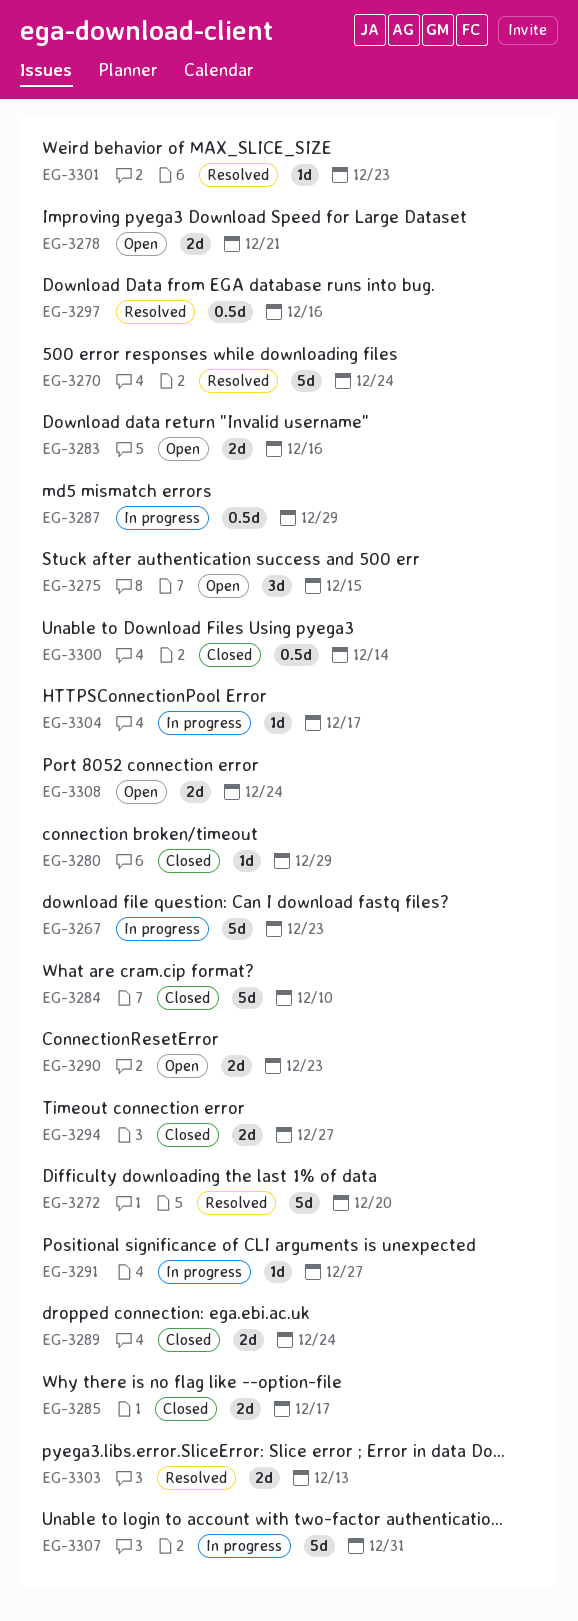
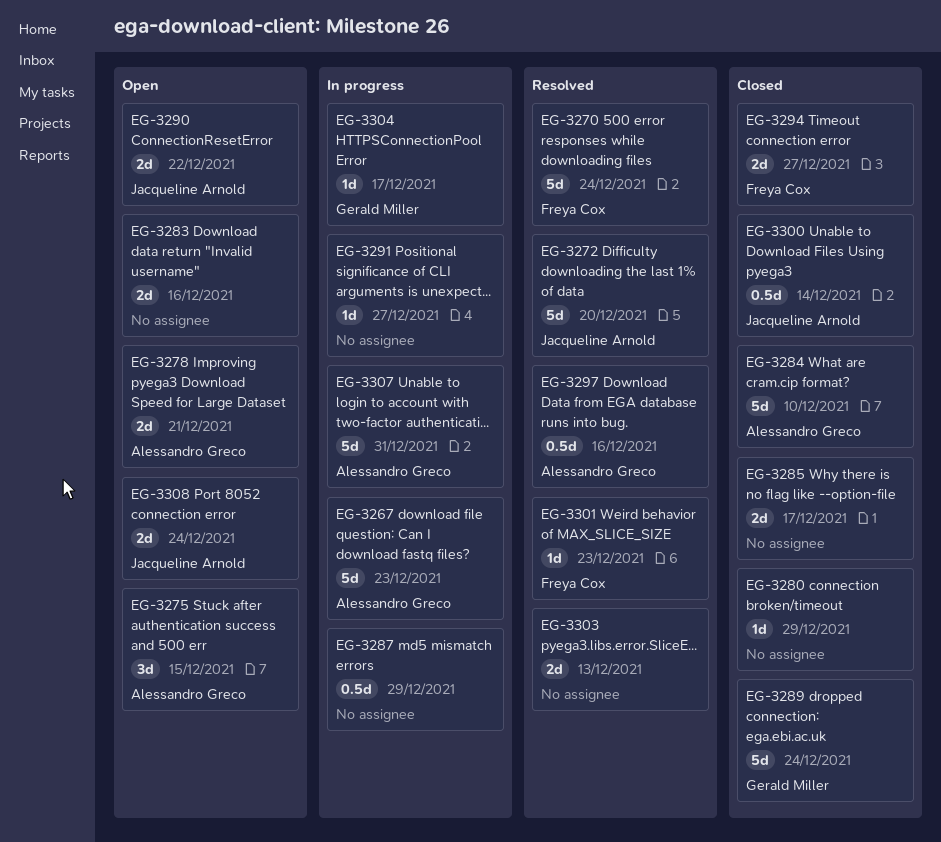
EG-3289, estimate: 2d -> 5d
EG-3290, due: Dec 23 -> Dec 22

